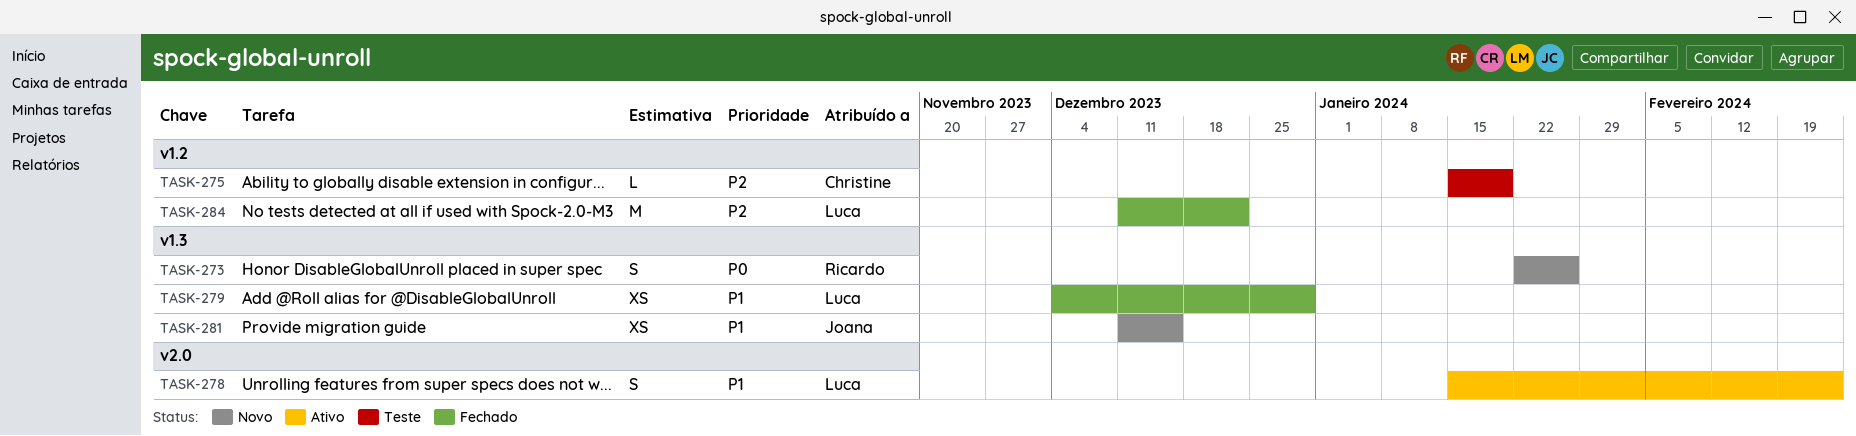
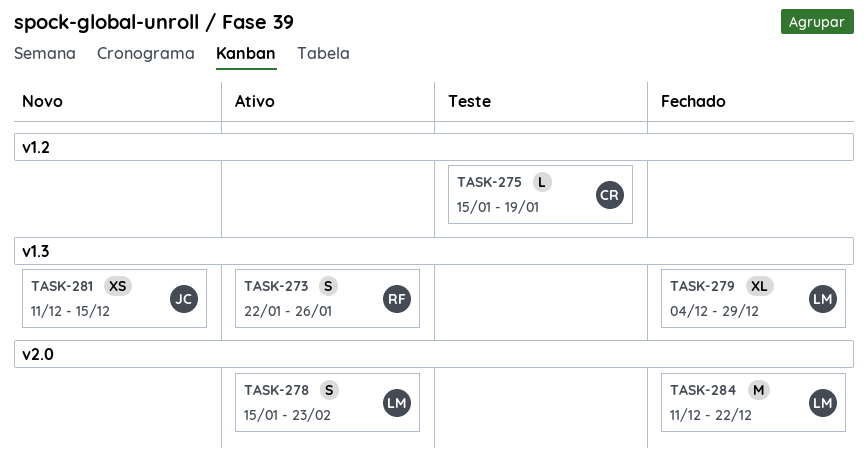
TASK-273, status: Novo -> Ativo
TASK-279, estimate: XS -> XL
TASK-284, label: v1.2 -> v2.0

